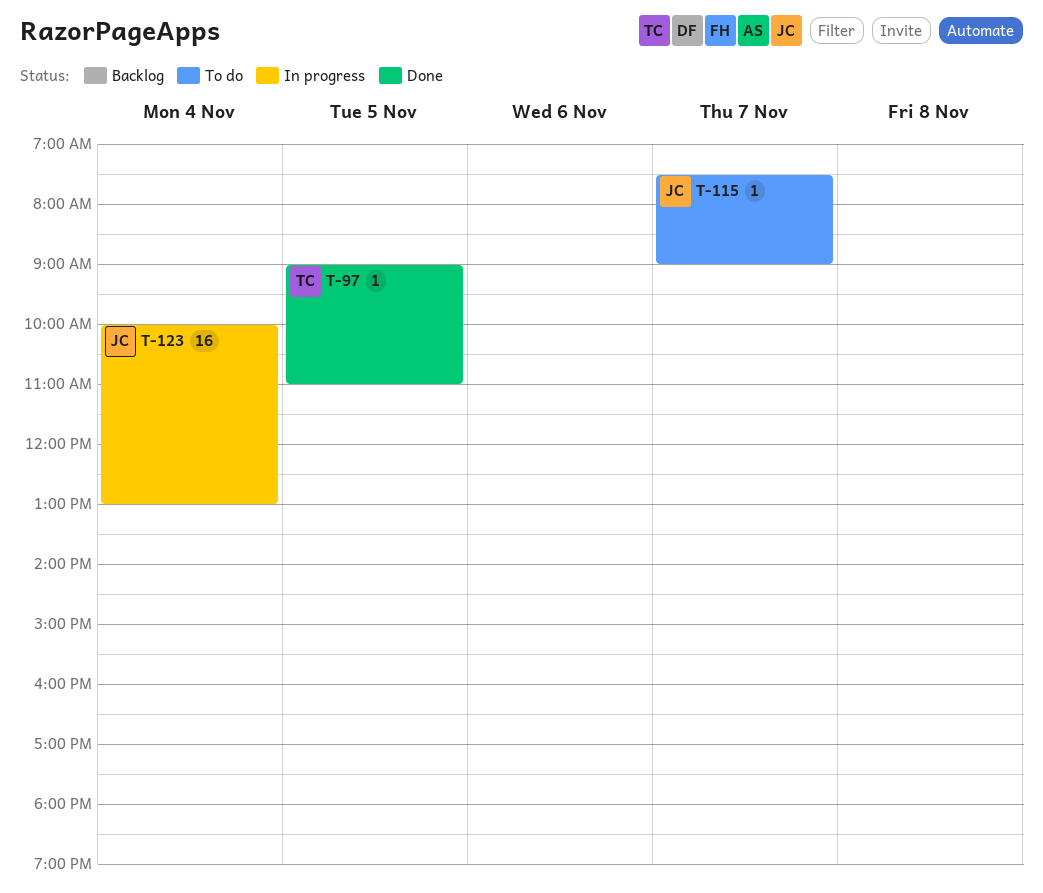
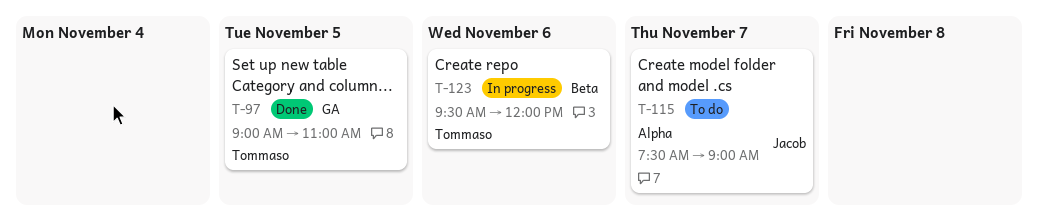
T-123, owner: Jacob -> Tommaso
T-123, day: Nov 4 -> Nov 6
T-123, begins: 10:00 -> 09:30
T-123, ends: 13:00 -> 12:00

